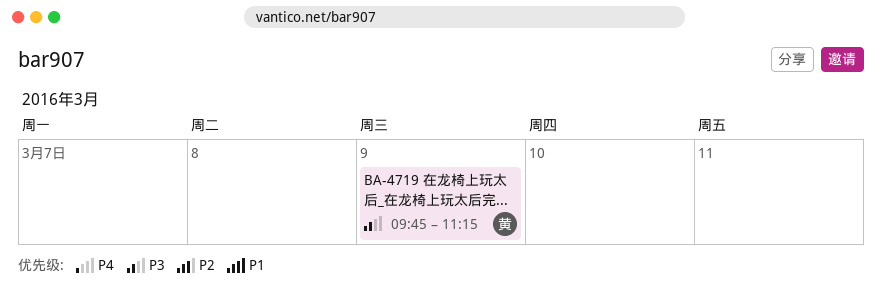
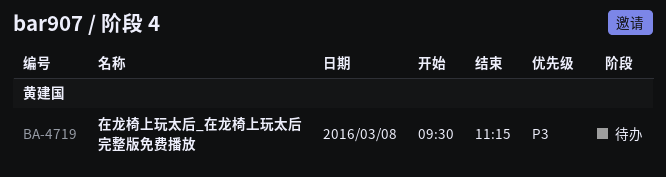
BA-4719, day: Mar 9 -> Mar 8
BA-4719, begins: 09:45 -> 09:30

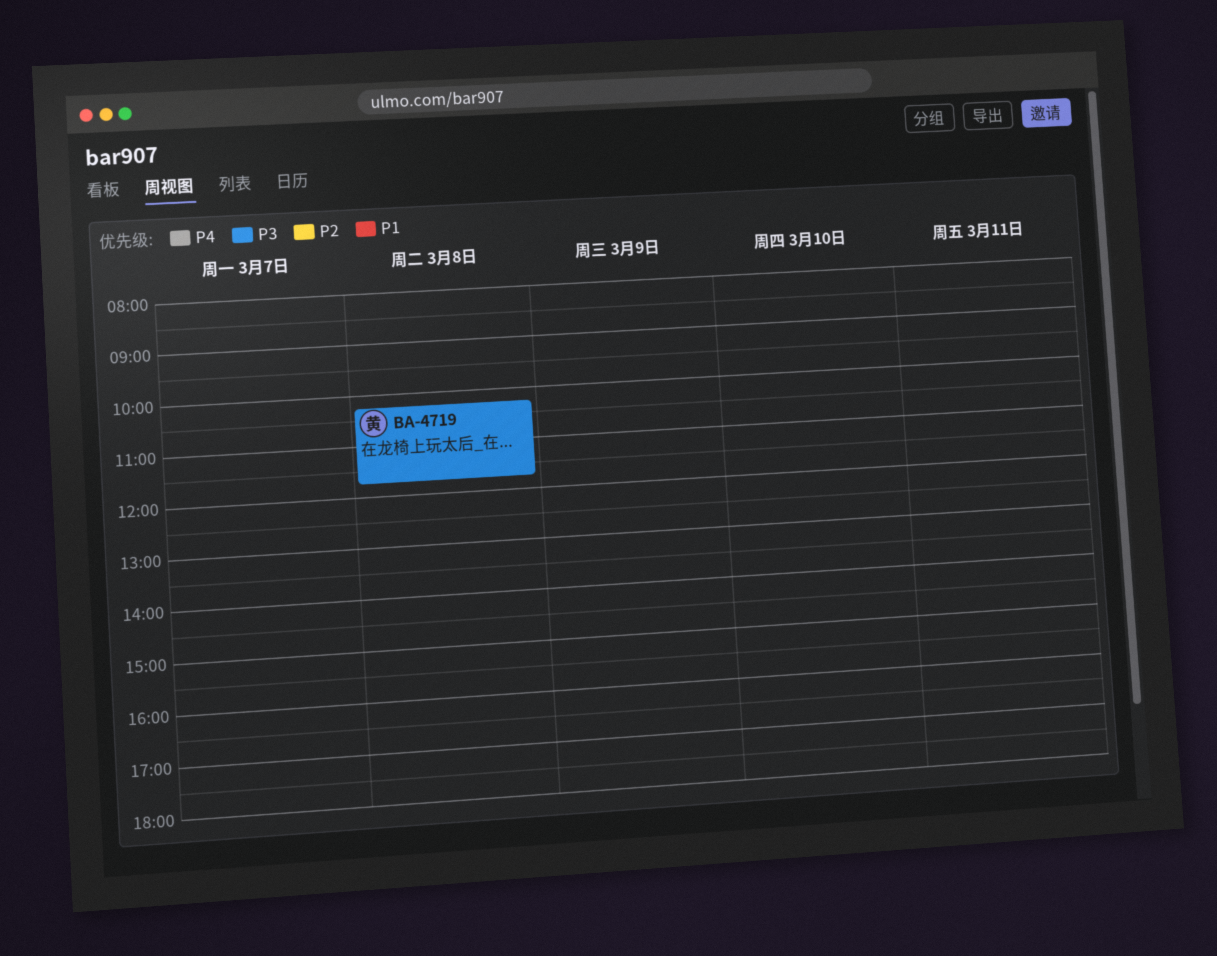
BA-4719, begins: 09:30 -> 10:15
BA-4719, ends: 11:15 -> 11:45

